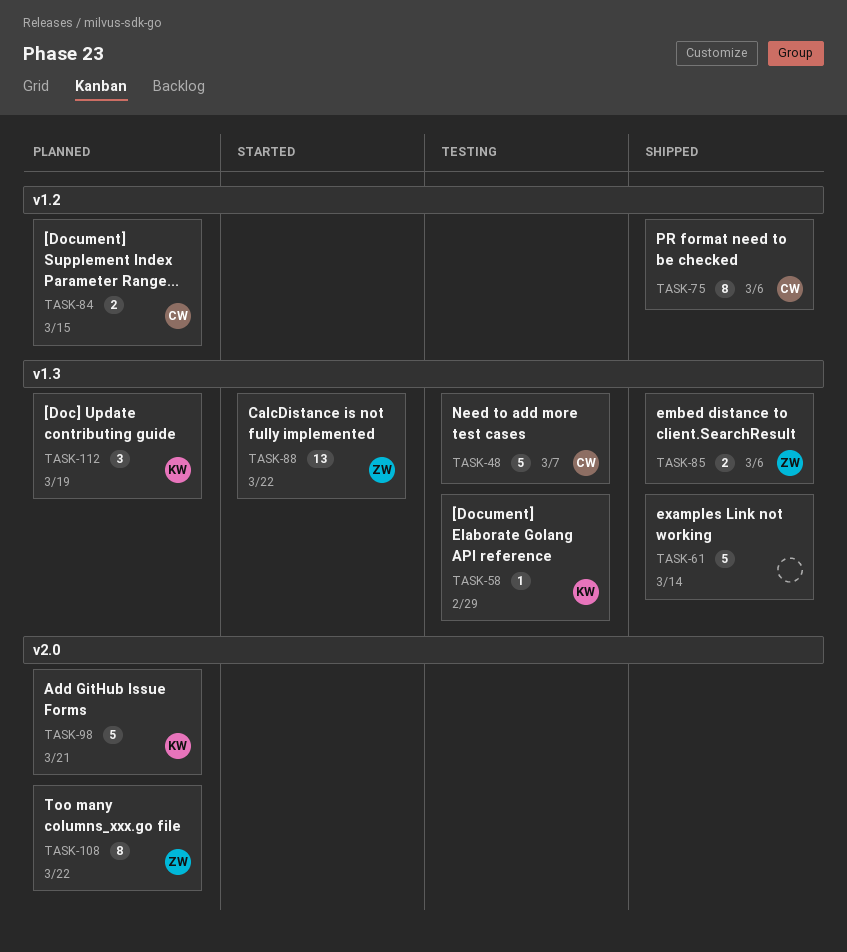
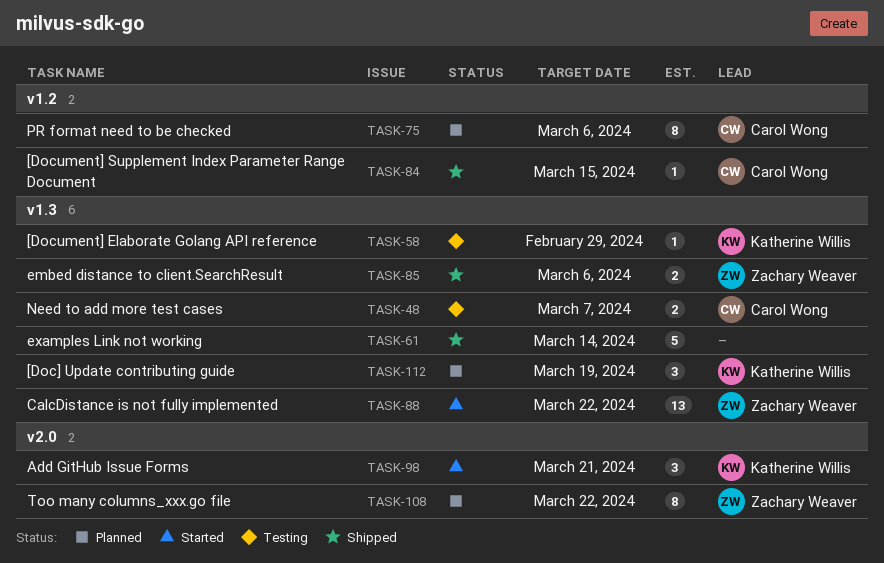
TASK-48, estimate: 5 -> 2
TASK-75, status: Shipped -> Planned
TASK-84, status: Planned -> Shipped
TASK-84, estimate: 2 -> 1
TASK-98, status: Planned -> Started
TASK-98, estimate: 5 -> 3

